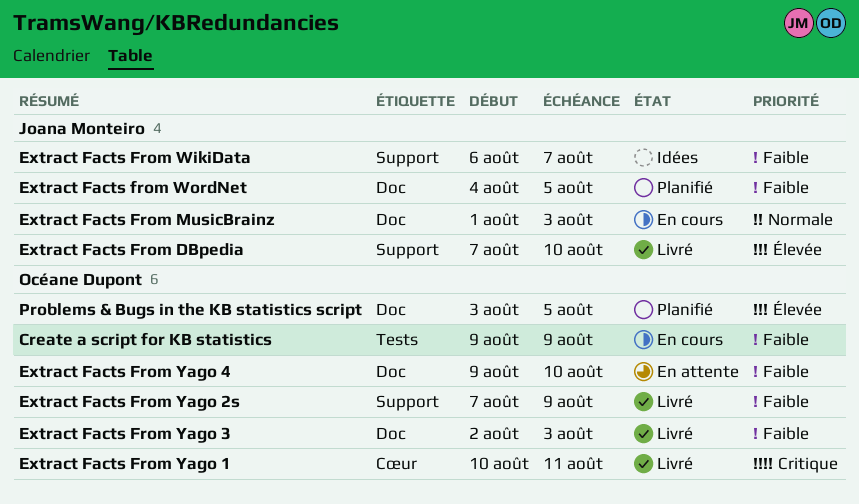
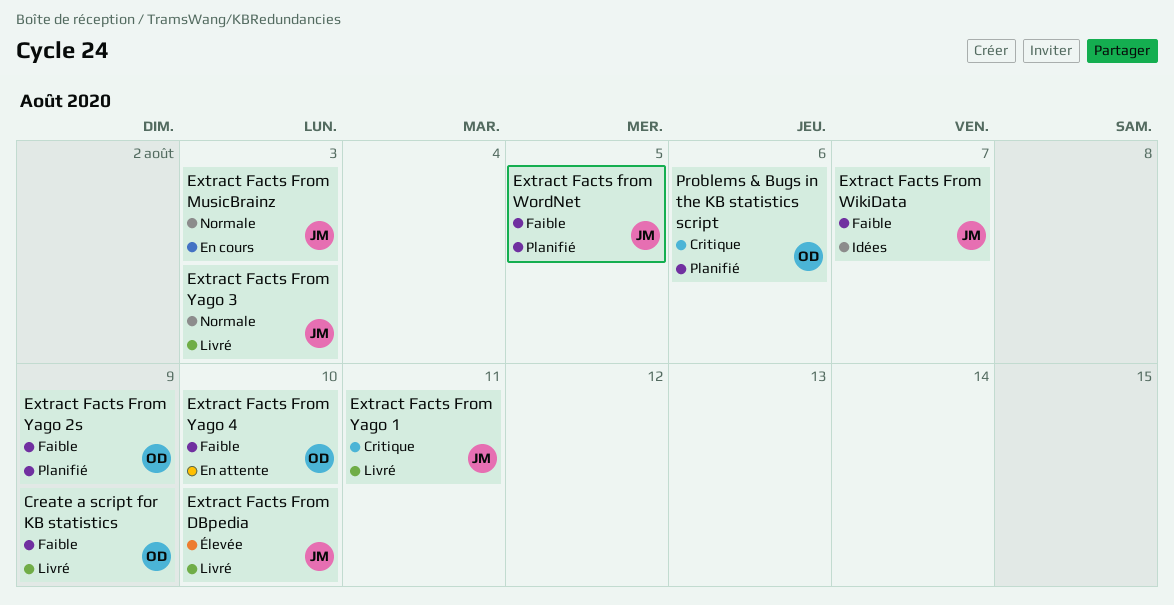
Create a script for KB statistics, status: En cours -> Livré
Extract Facts From Yago 1, owner: Océane Dupont -> Joana Monteiro
Extract Facts From Yago 2s, status: Livré -> Planifié
Extract Facts From Yago 3, owner: Océane Dupont -> Joana Monteiro
Extract Facts From Yago 3, priority: Faible -> Normale
Problems & Bugs in the KB statistics script, priority: Élevée -> Critique
Problems & Bugs in the KB statistics script, due: Aug 5 -> Aug 6

